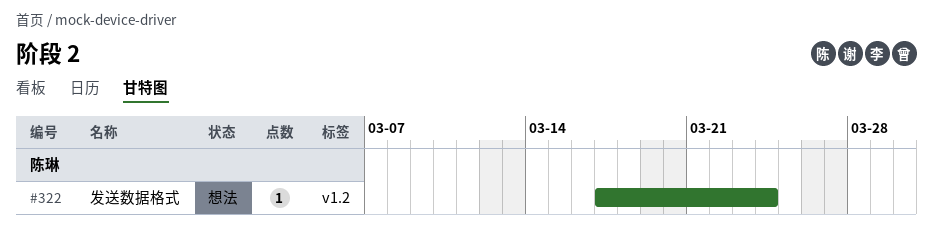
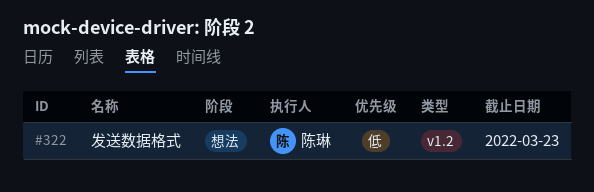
#322, due: Mar 24 -> Mar 23

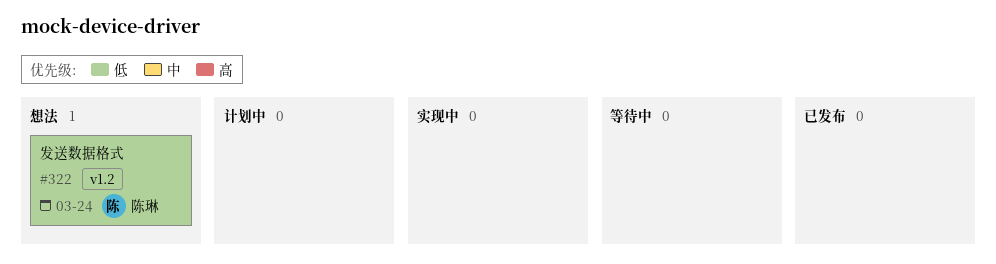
#322, due: Mar 23 -> Mar 24

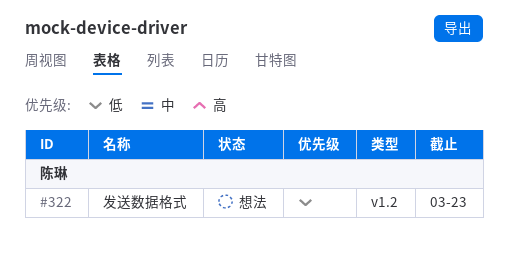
#322, due: Mar 24 -> Mar 23

